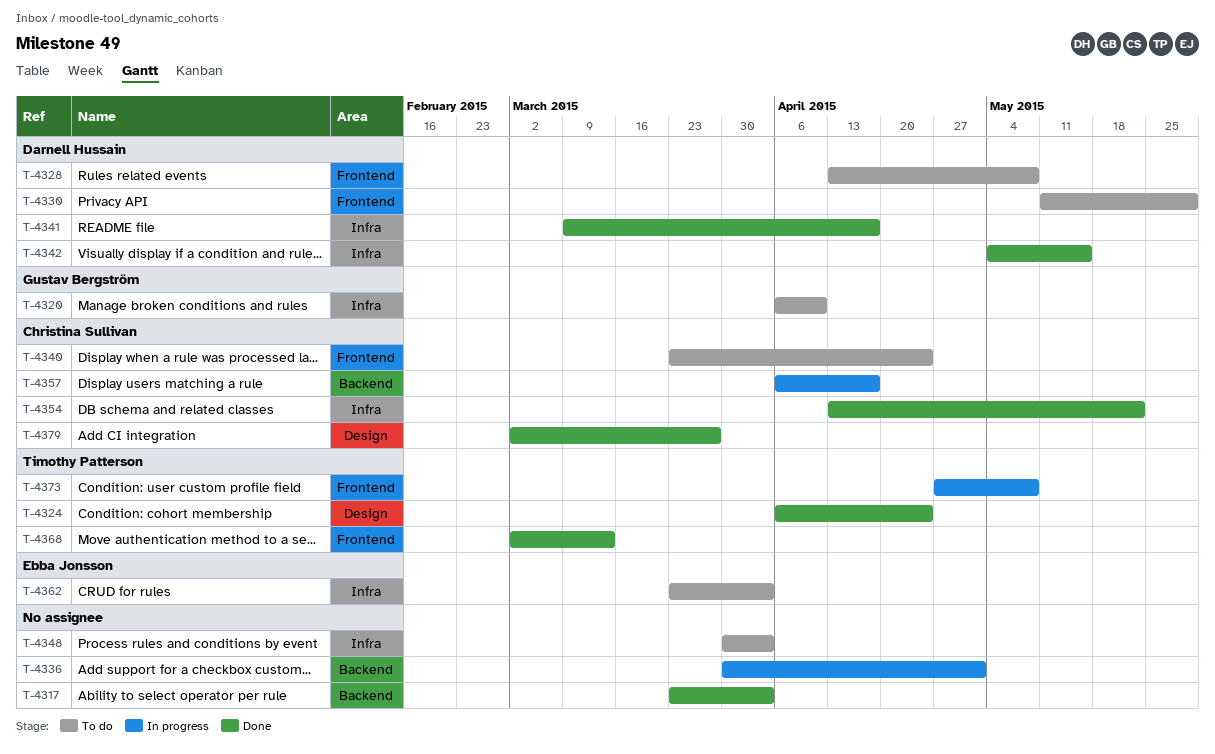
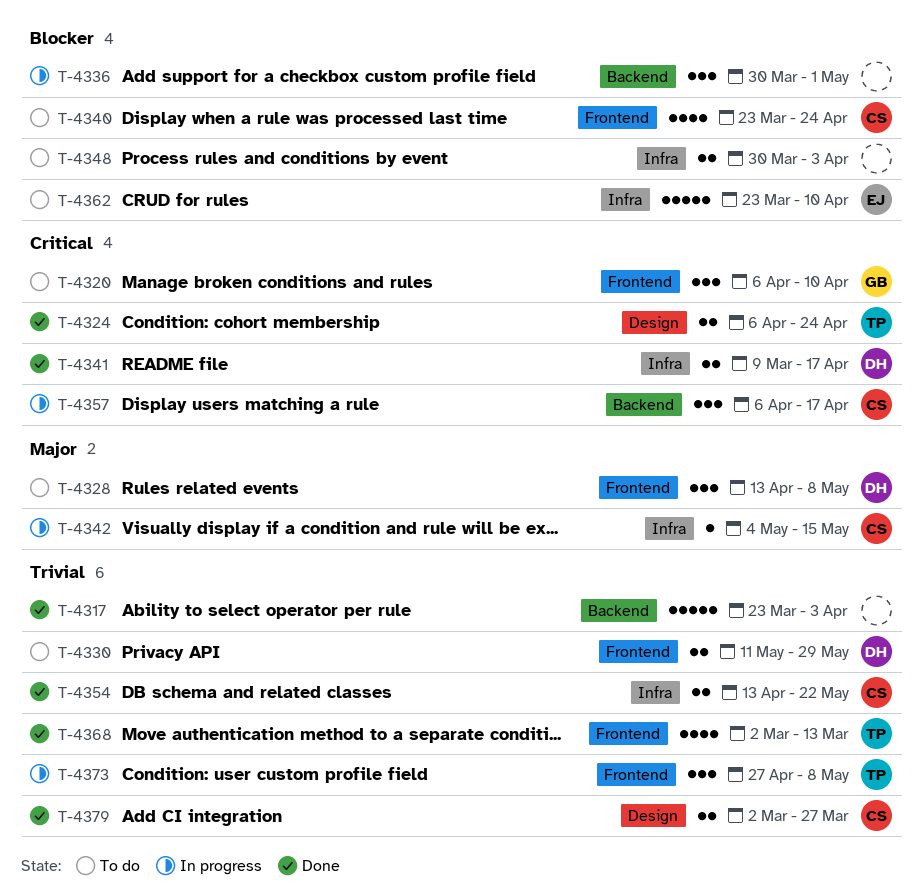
T-4320, label: Infra -> Frontend
T-4342, status: Done -> In progress
T-4342, owner: Darnell Hussain -> Christina Sullivan
T-4362, due: Apr 3 -> Apr 10

